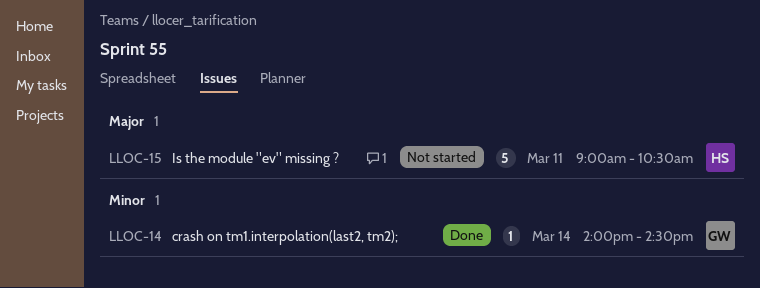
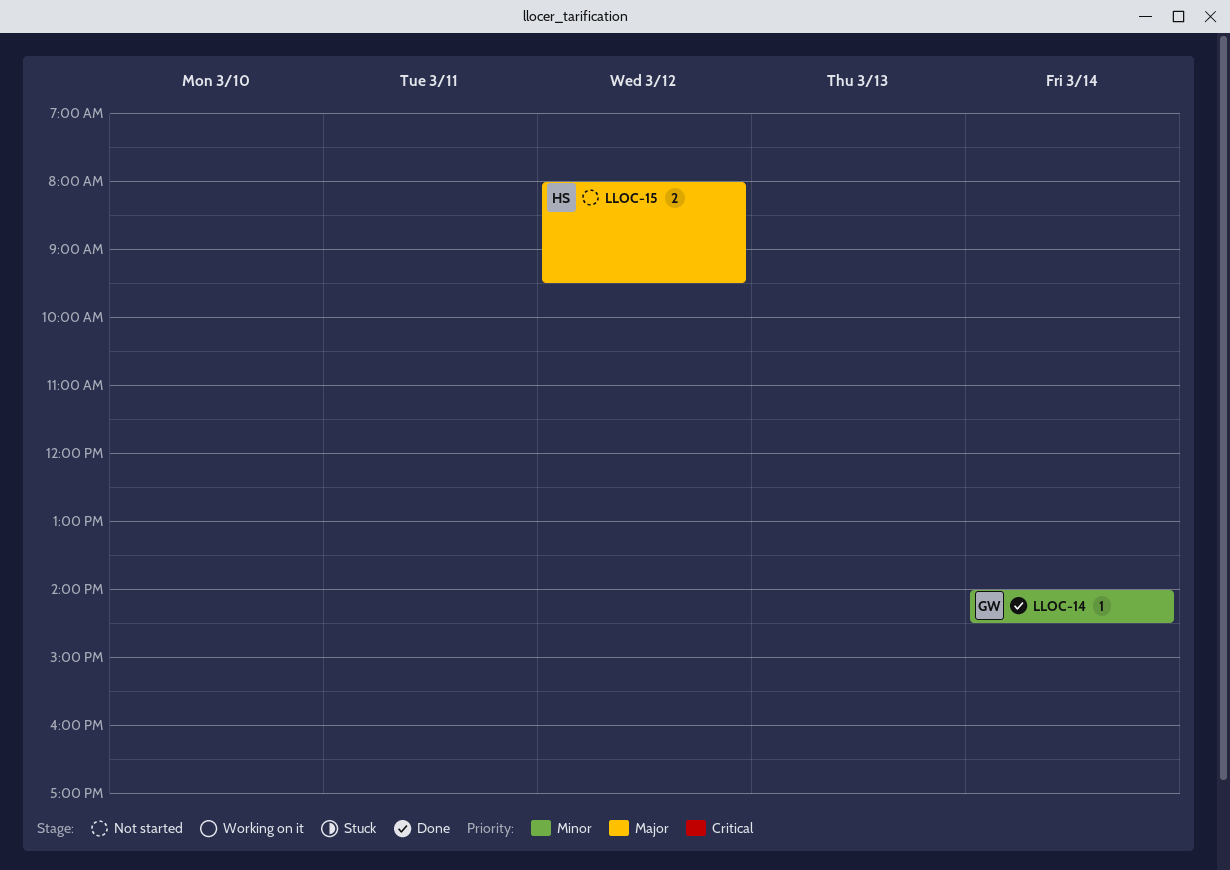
LLOC-15, estimate: 5 -> 2
LLOC-15, day: Mar 11 -> Mar 12
LLOC-15, begins: 09:00 -> 08:00
LLOC-15, ends: 10:30 -> 09:30

